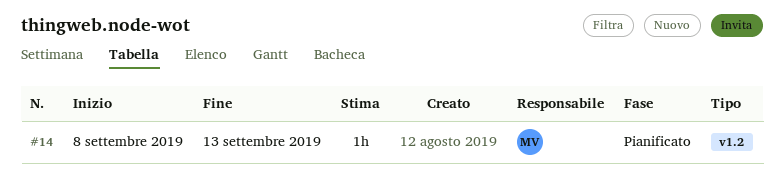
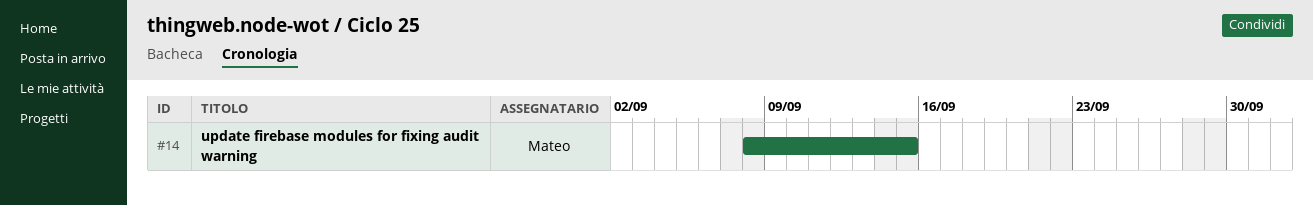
#14, due: Sep 13 -> Sep 15

